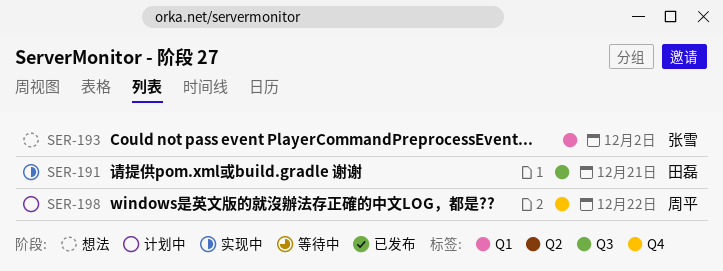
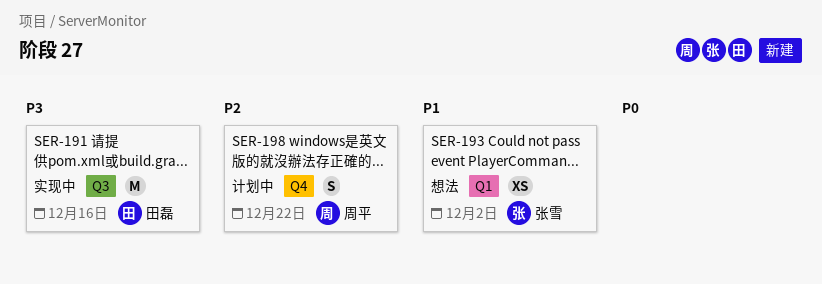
SER-191, due: Dec 21 -> Dec 16

